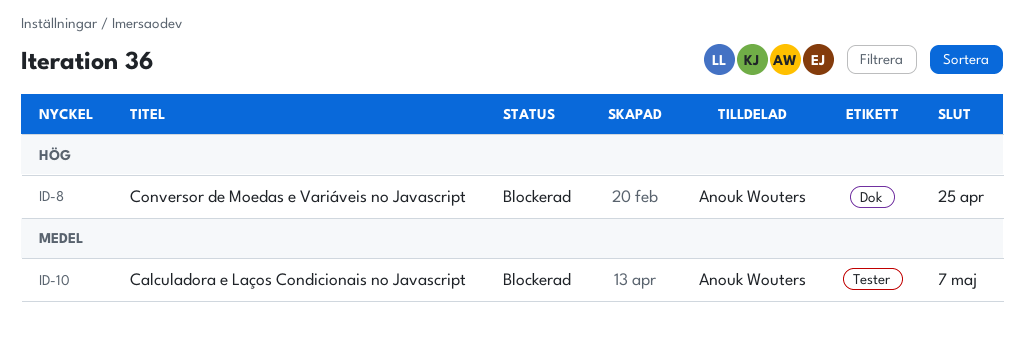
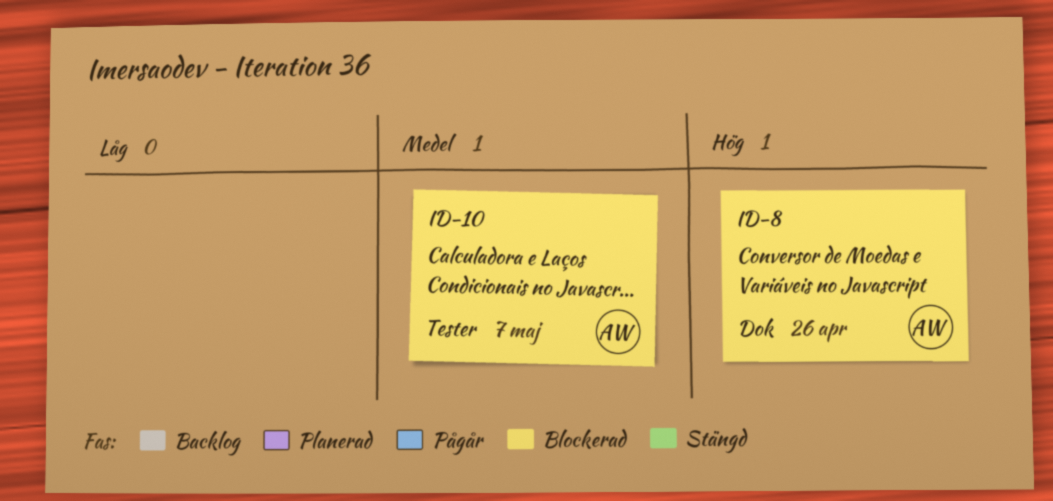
ID-8, due: Apr 25 -> Apr 26

